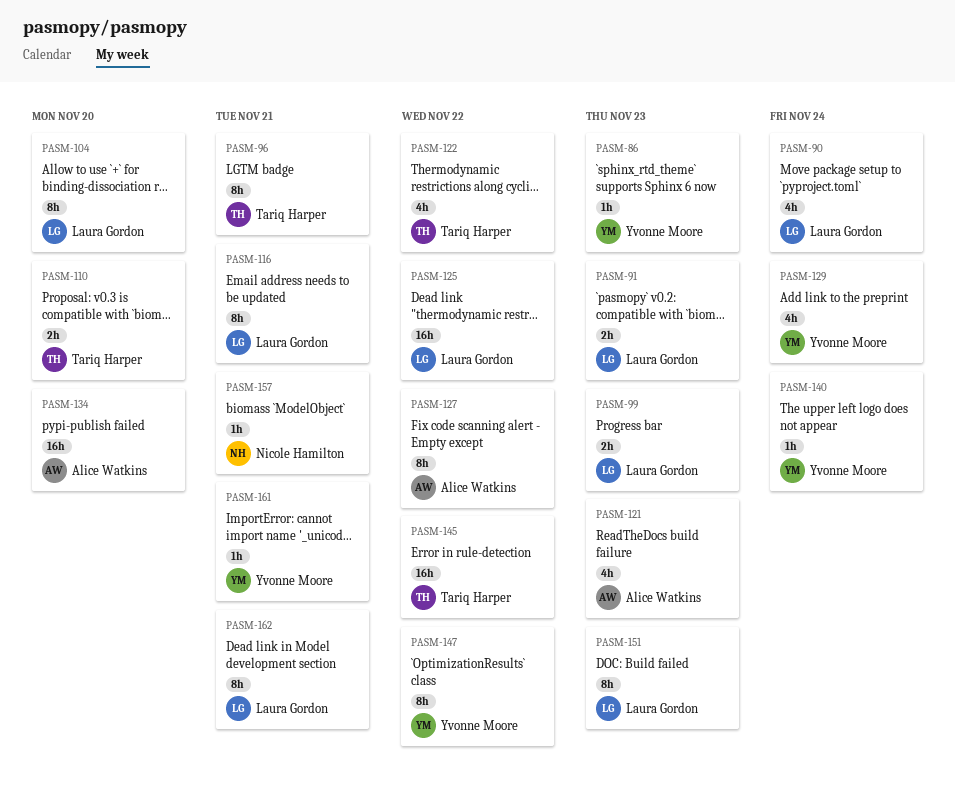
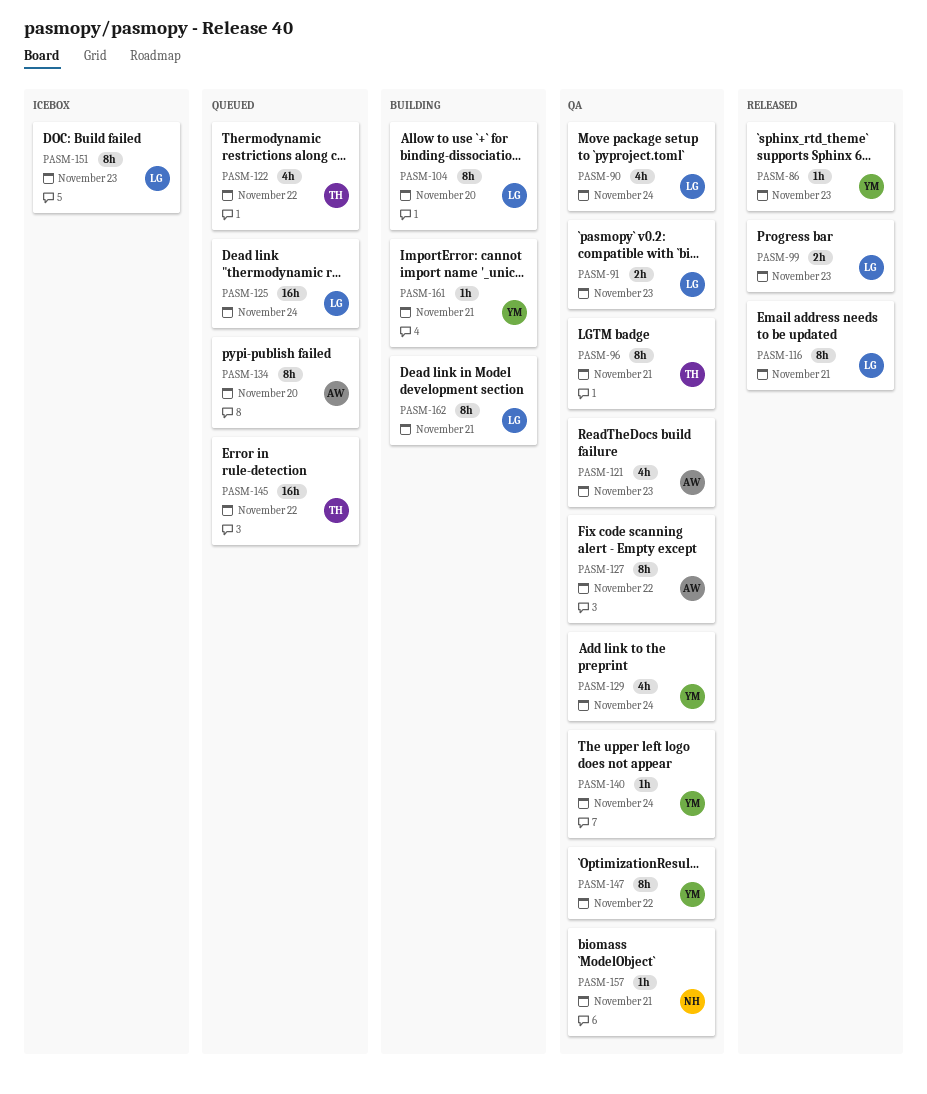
PASM-110: present -> none
PASM-125, due: Nov 22 -> Nov 24
PASM-134, estimate: 16h -> 8h

